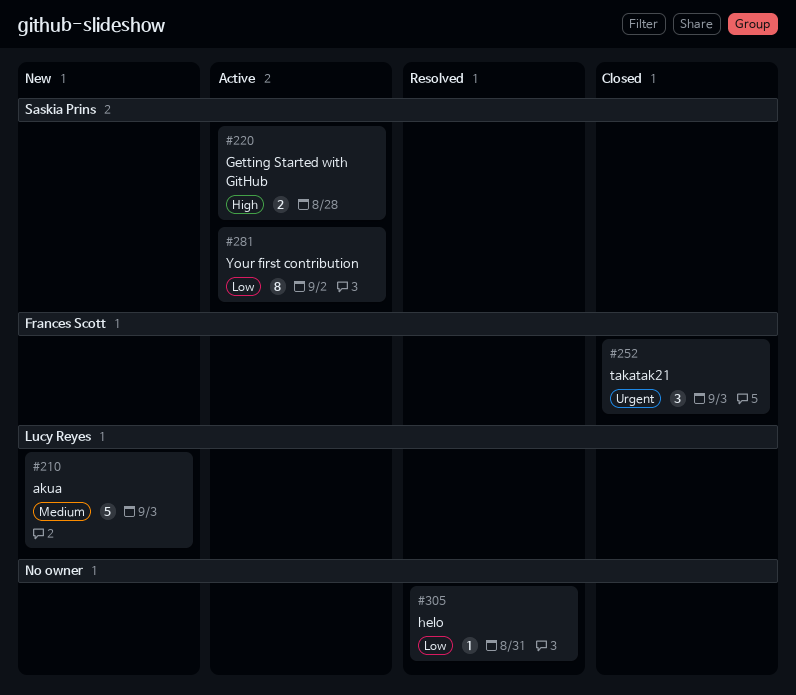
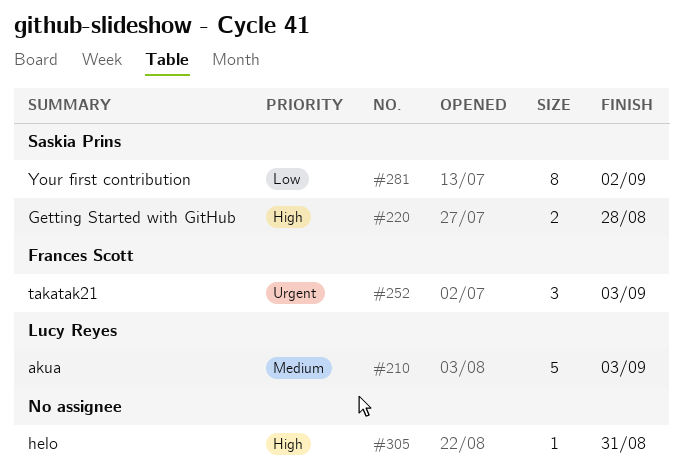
#305, priority: Low -> High

